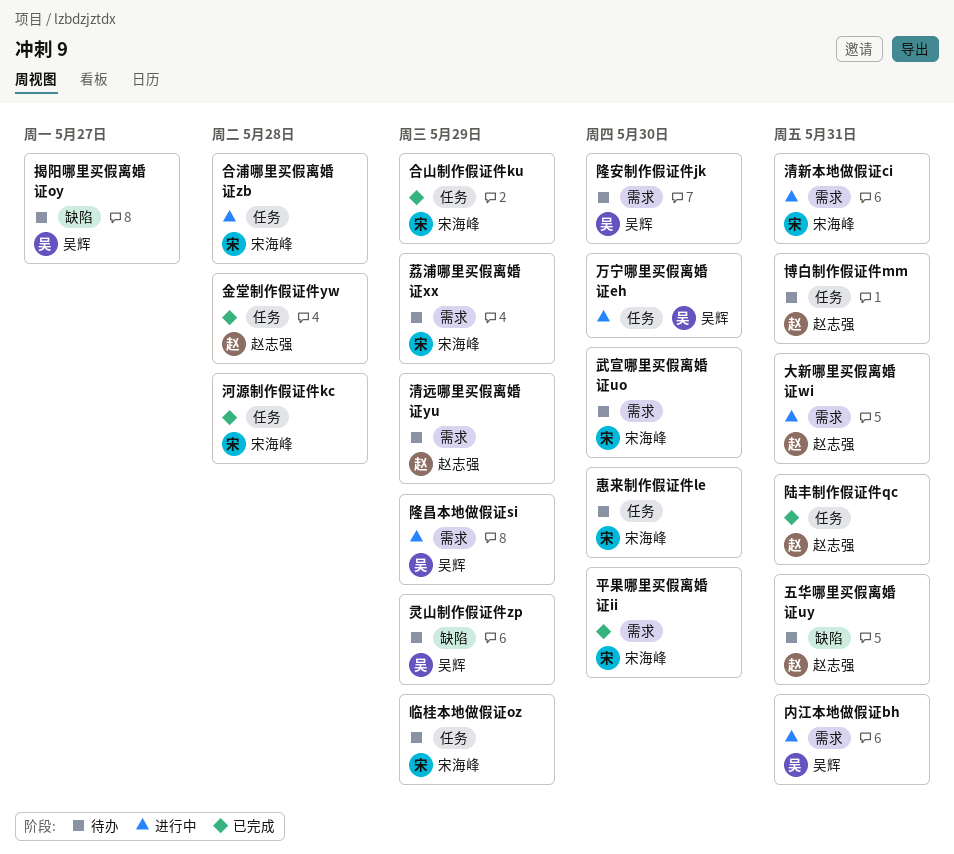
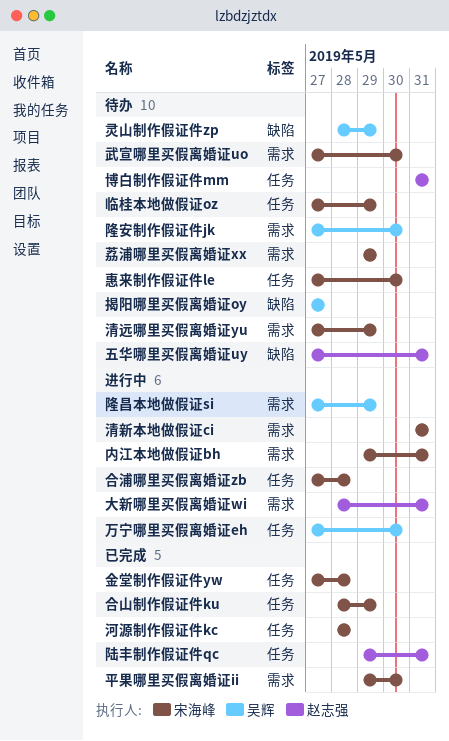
内江本地做假证bh, owner: 吴辉 -> 宋海峰
清远哪里买假离婚证yu, owner: 赵志强 -> 宋海峰
金堂制作假证件yw, owner: 赵志强 -> 宋海峰

